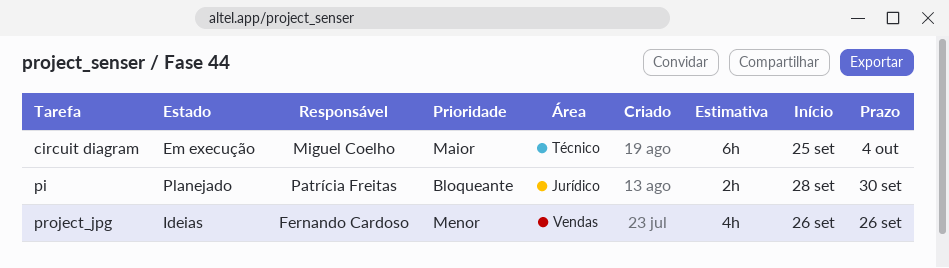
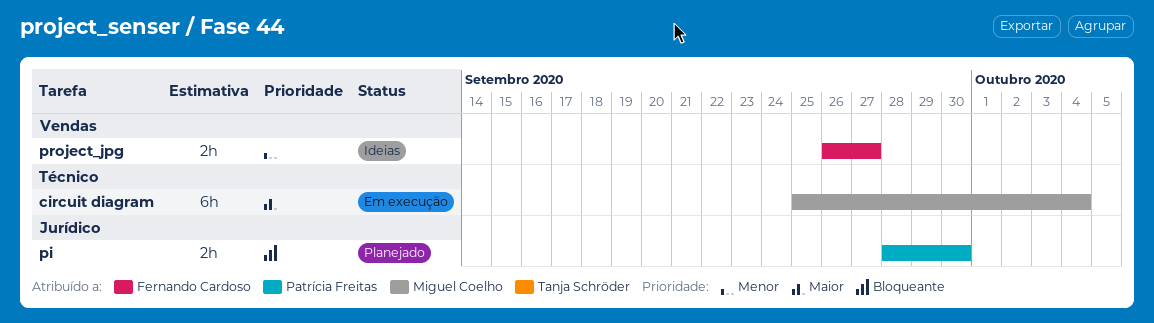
project_jpg, estimate: 4h -> 2h
project_jpg, due: Sep 26 -> Sep 27

